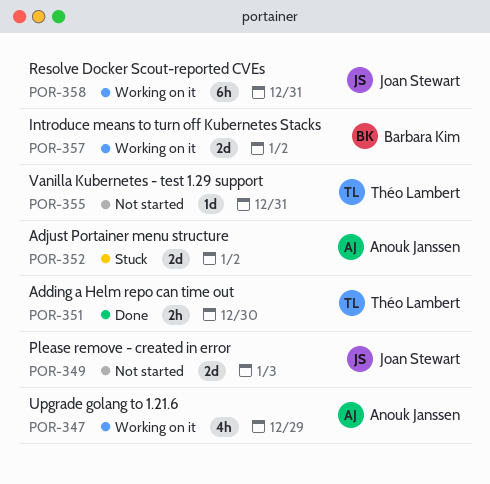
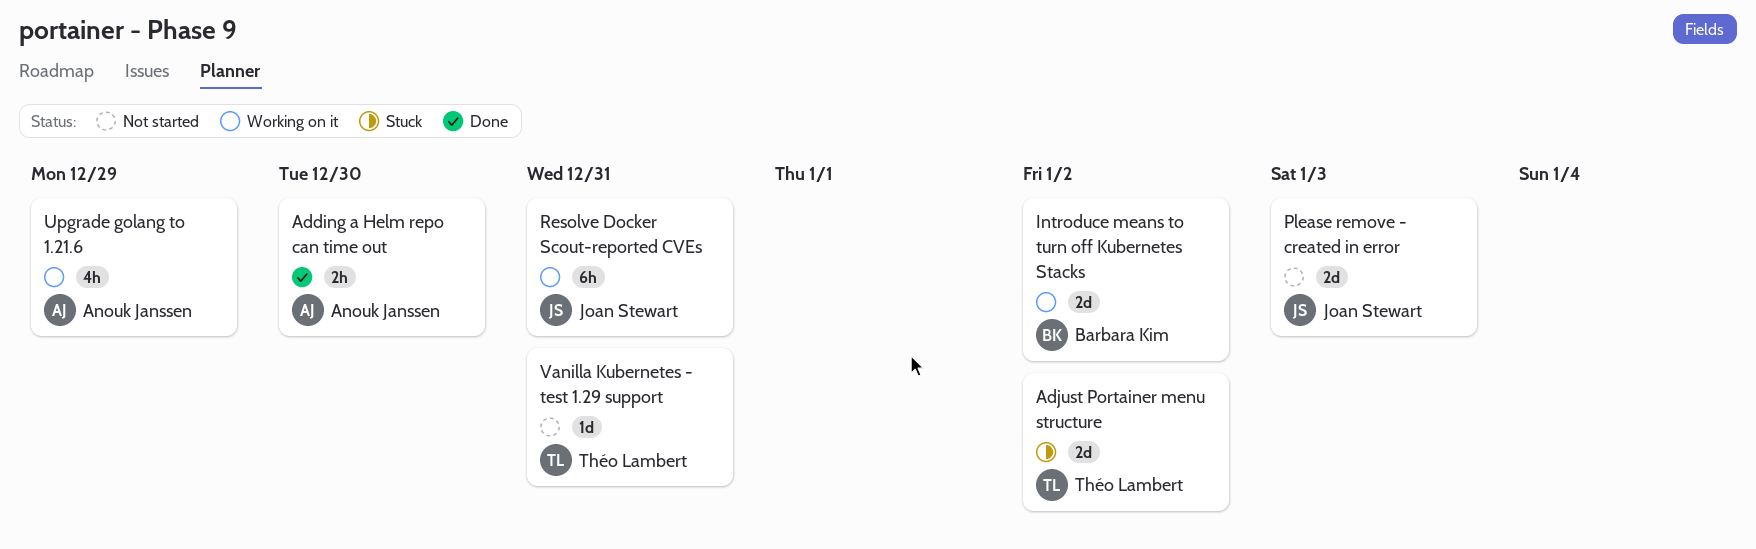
Adding a Helm repo can time out, owner: Théo Lambert -> Anouk Janssen
Adjust Portainer menu structure, owner: Anouk Janssen -> Théo Lambert

